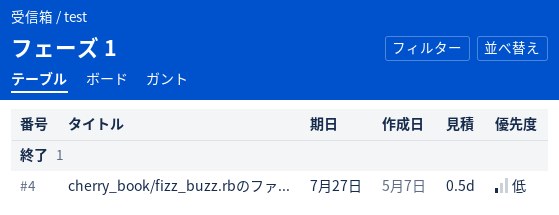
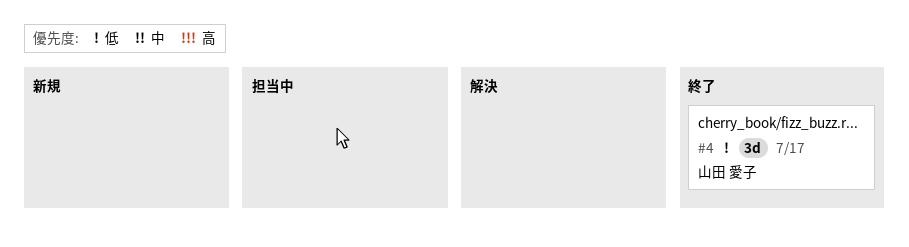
#4, estimate: 0.5d -> 3d
#4, due: Jul 27 -> Jul 17

